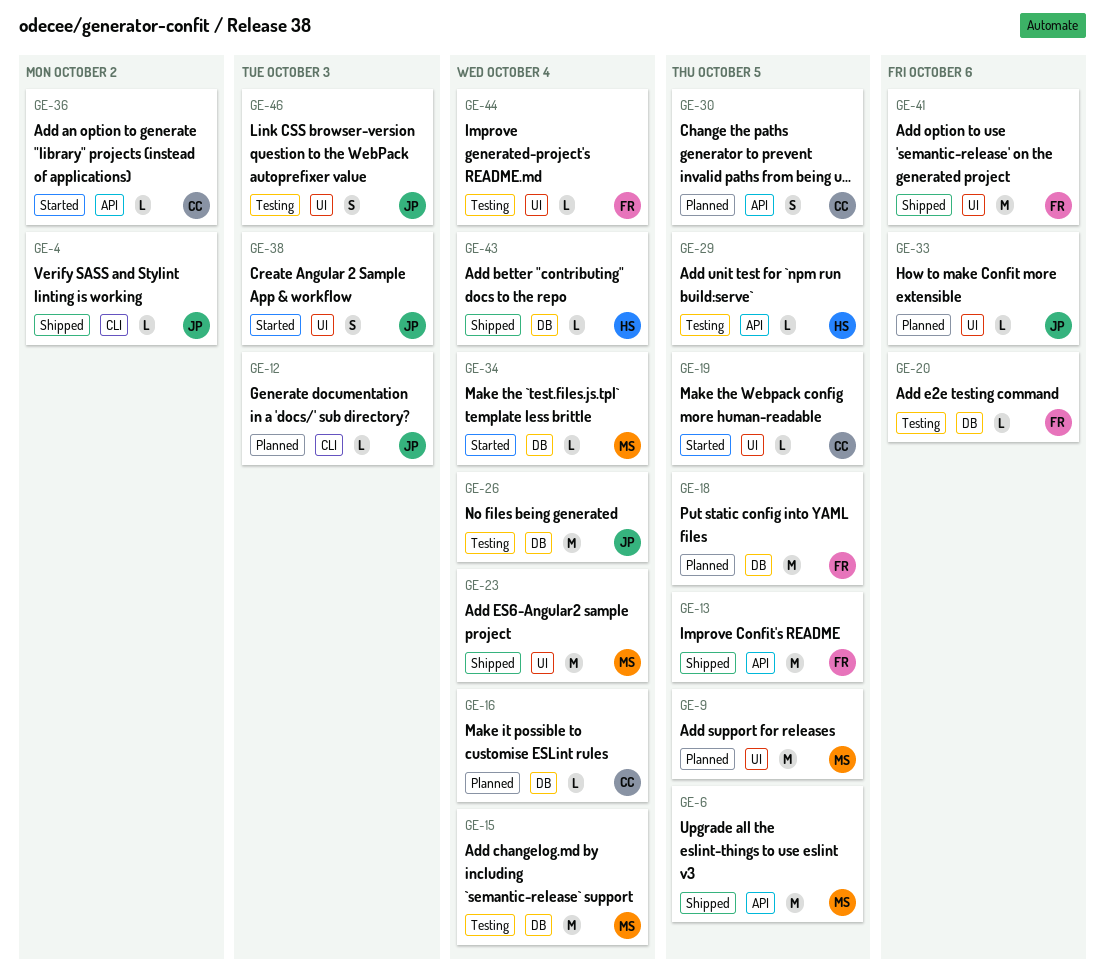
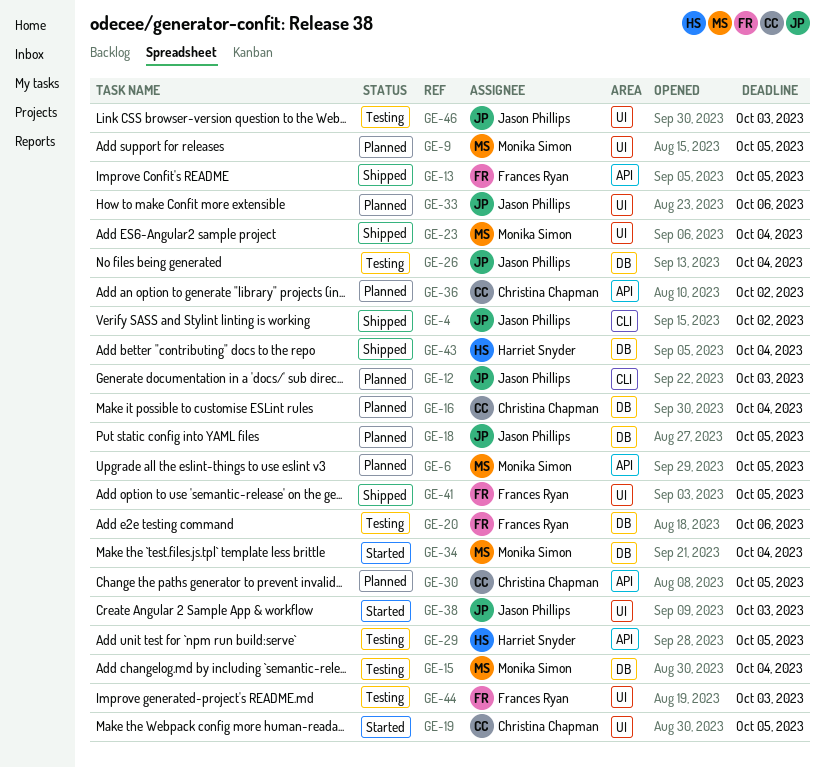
GE-6, status: Shipped -> Planned
GE-18, owner: Frances Ryan -> Jason Phillips
GE-36, status: Started -> Planned
GE-41, due: Oct 6 -> Oct 5
GE-44, due: Oct 4 -> Oct 3

